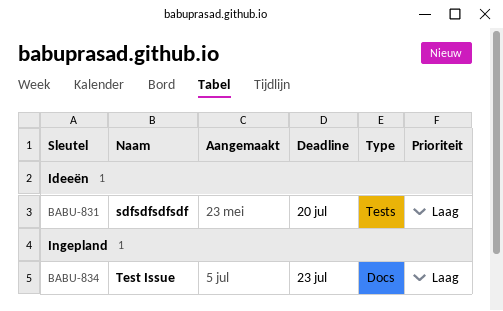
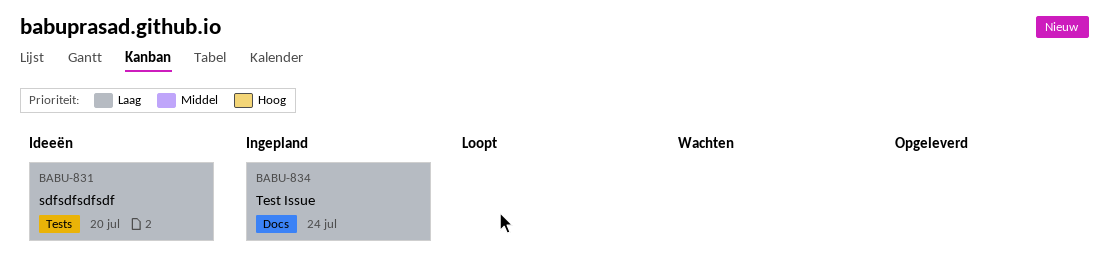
BABU-834, due: Jul 23 -> Jul 24

